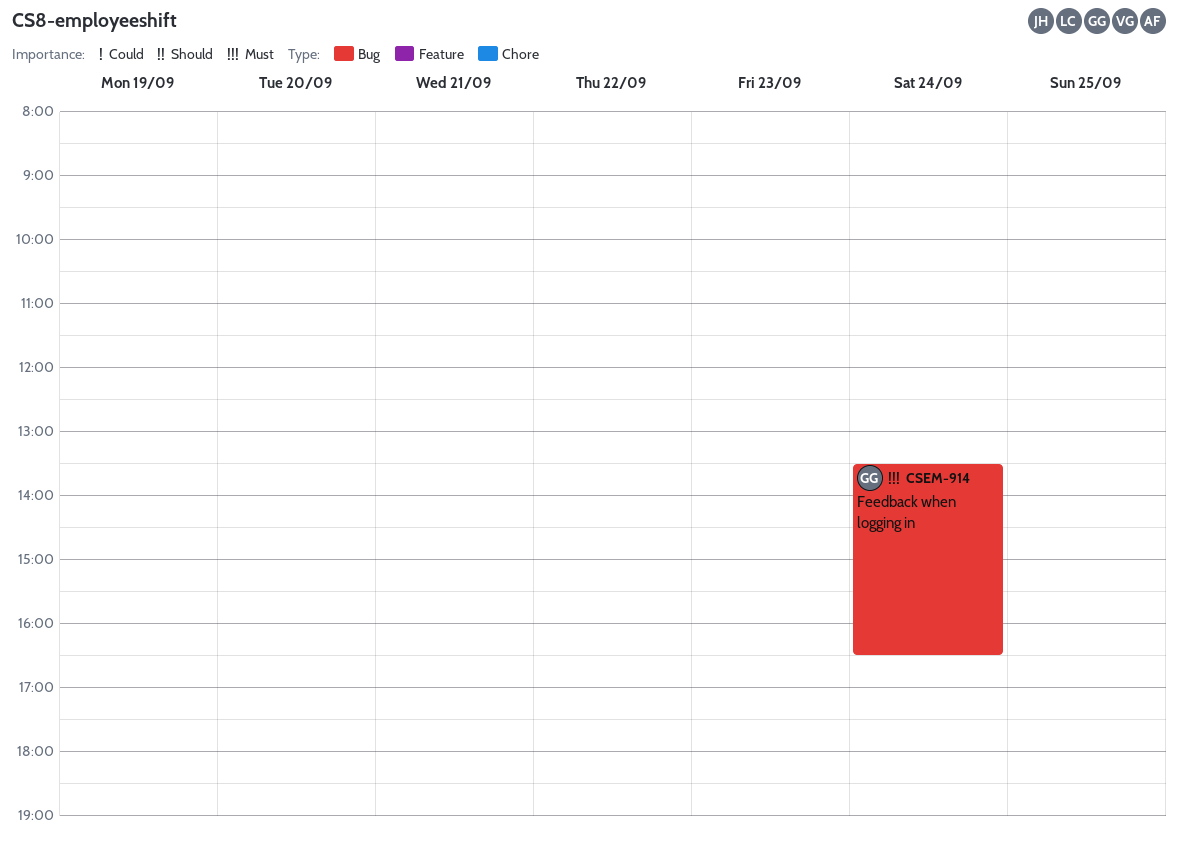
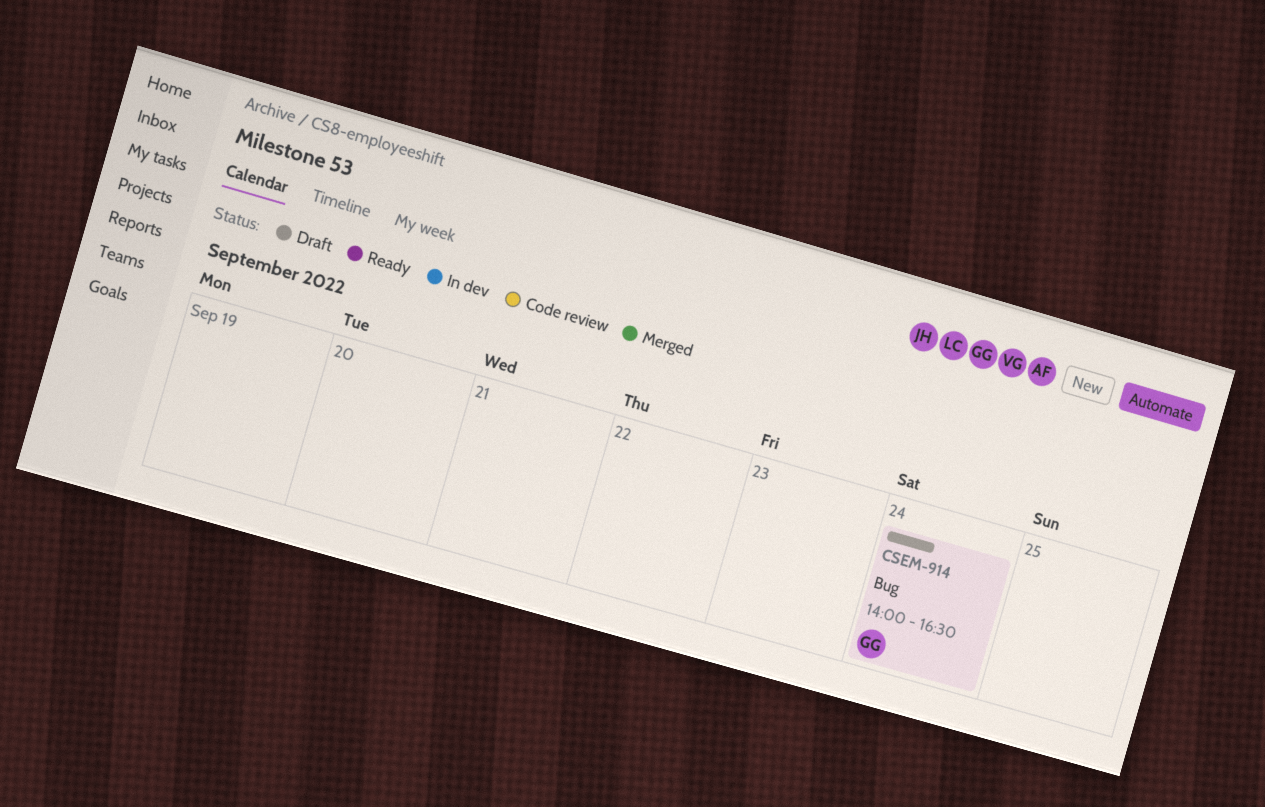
CSEM-914, begins: 13:30 -> 14:00

